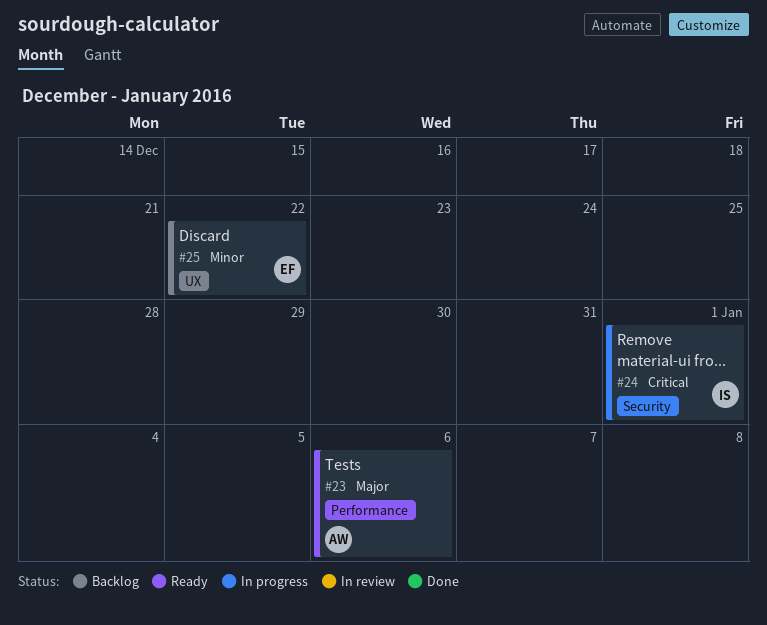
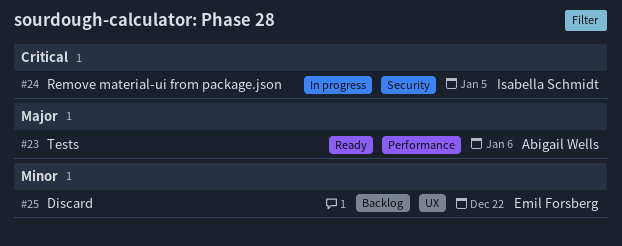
#24, due: Jan 1 -> Jan 5

